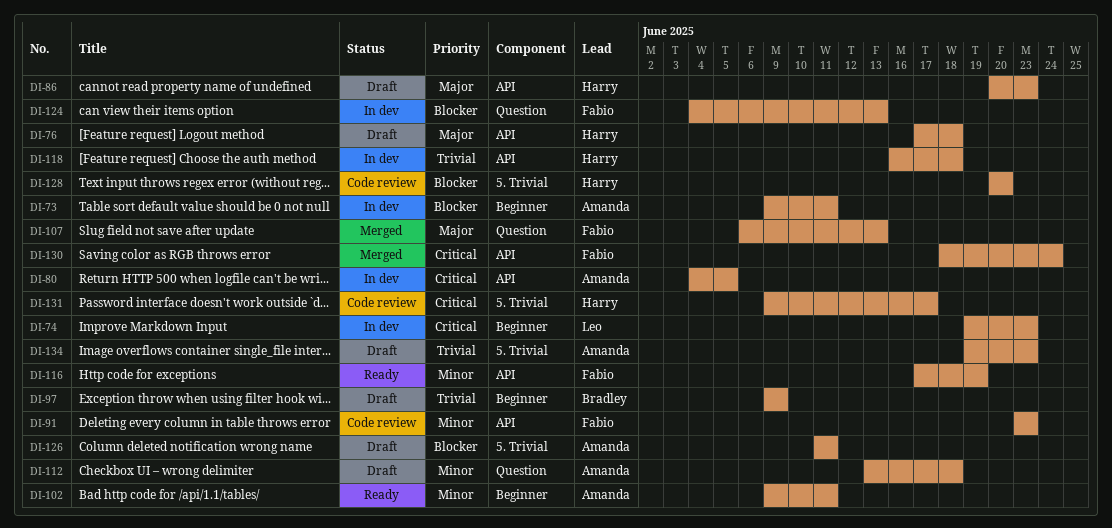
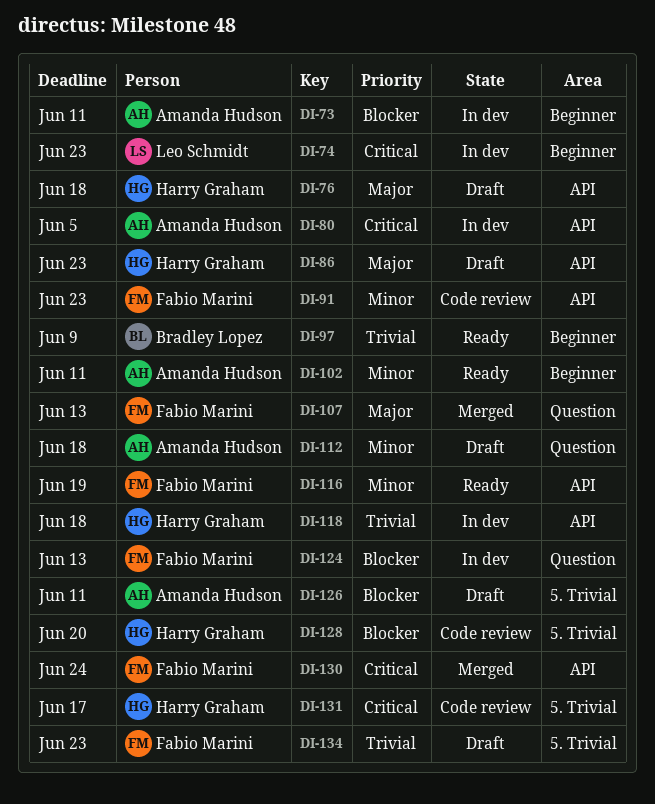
DI-97, status: Draft -> Ready
DI-134, owner: Amanda Hudson -> Fabio Marini

